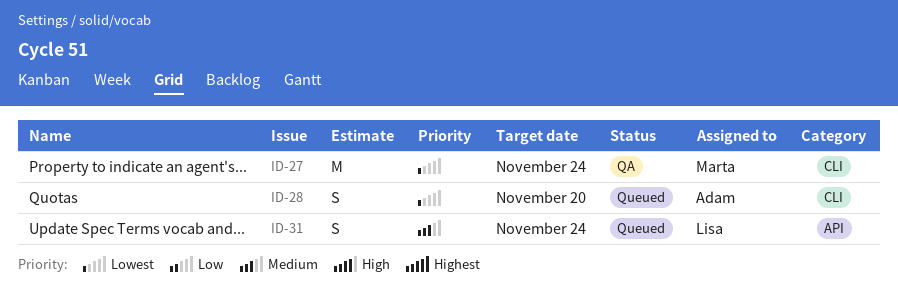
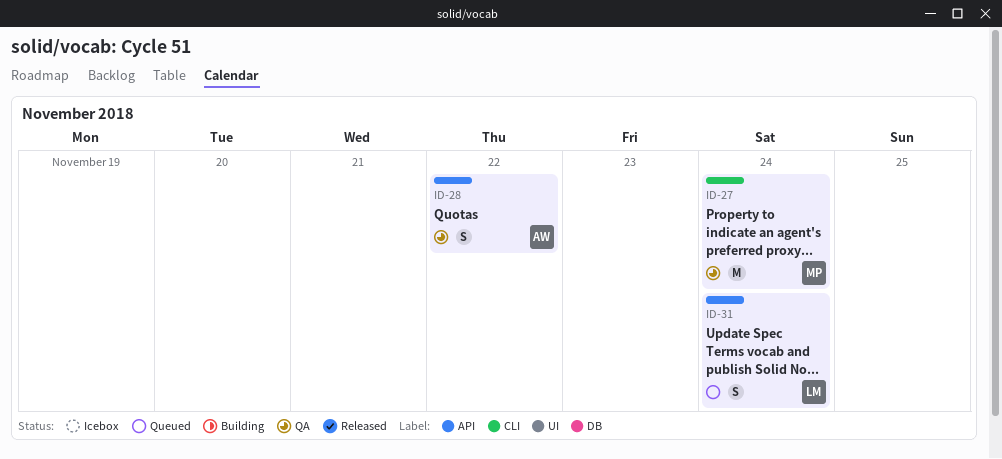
ID-28, status: Queued -> QA
ID-28, label: CLI -> API
ID-28, due: Nov 20 -> Nov 22

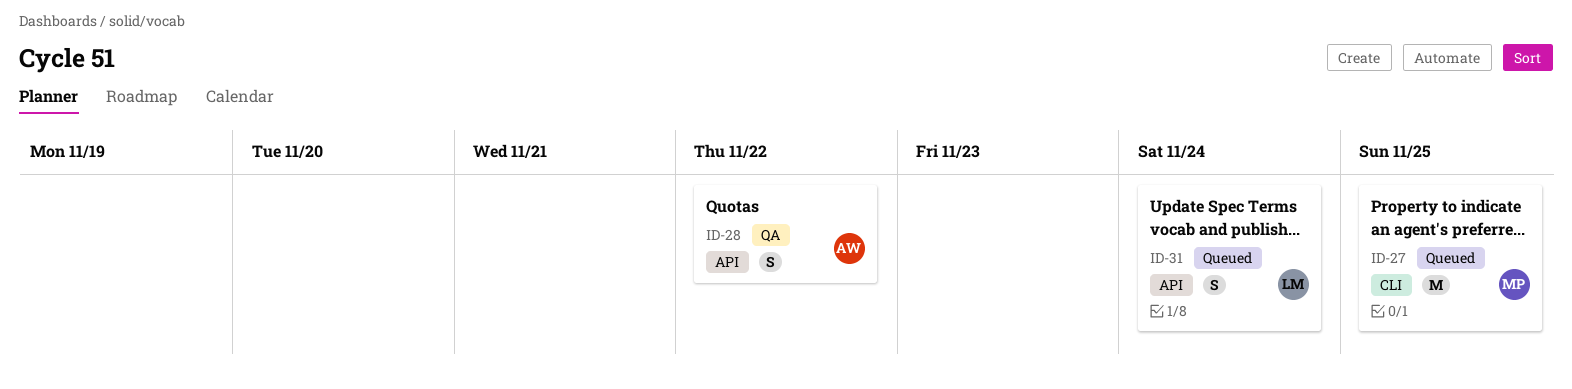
ID-27, status: QA -> Queued
ID-27, due: Nov 24 -> Nov 25

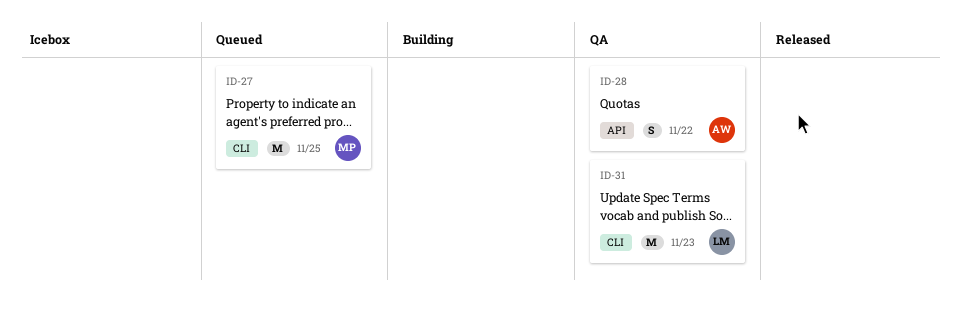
ID-31, status: Queued -> QA
ID-31, label: API -> CLI
ID-31, estimate: S -> M
ID-31, due: Nov 24 -> Nov 23

